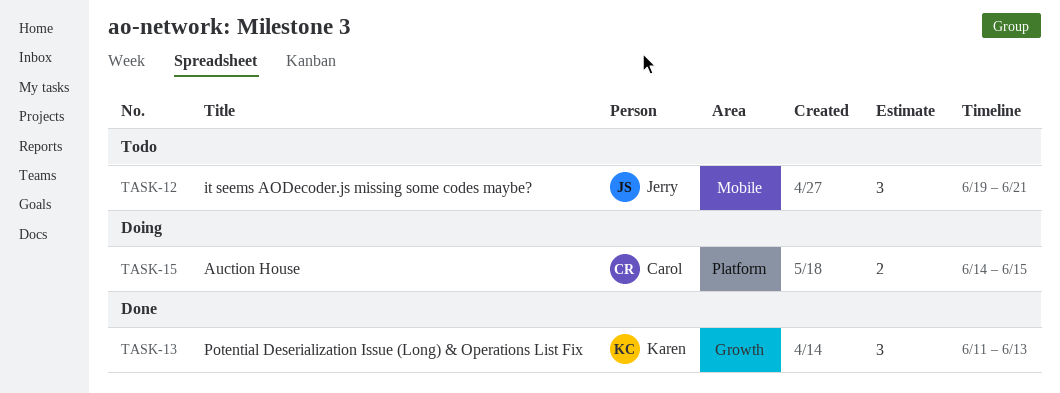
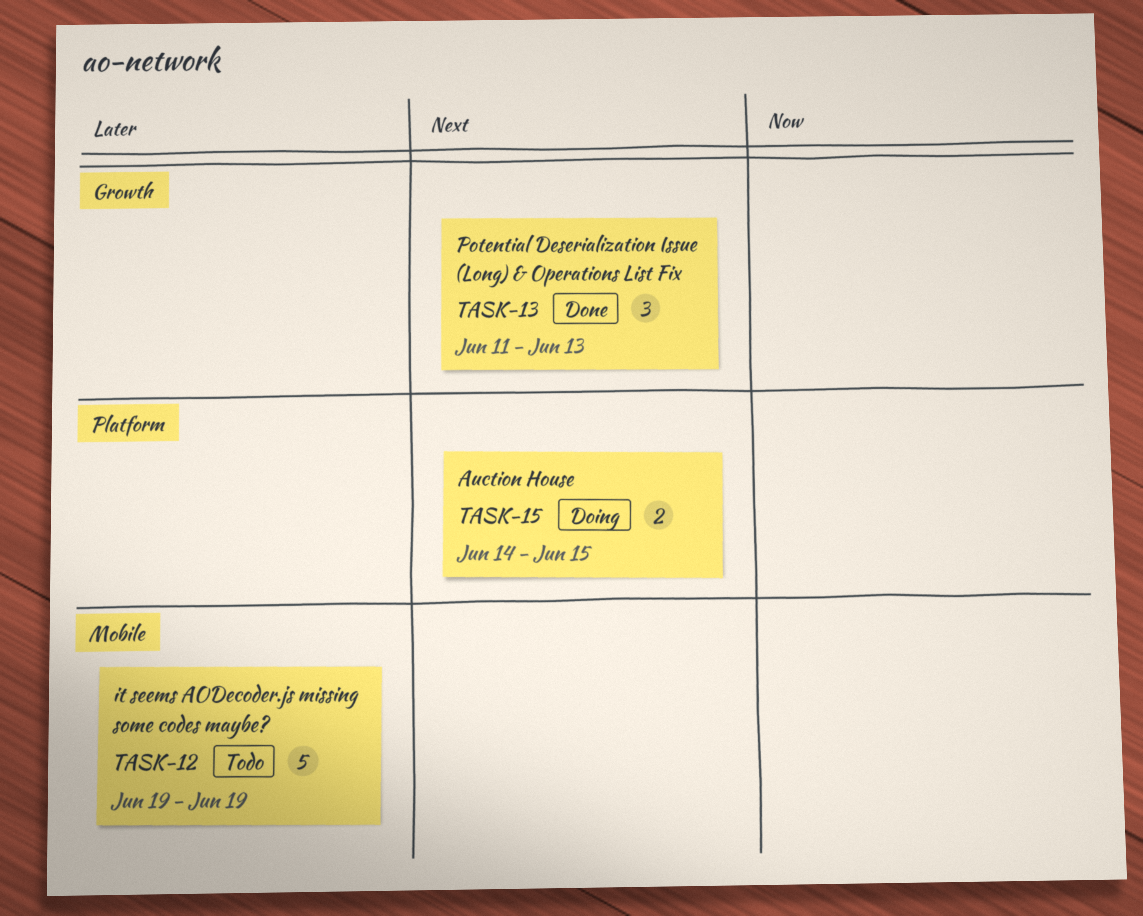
TASK-12, estimate: 3 -> 5
TASK-12, due: Jun 21 -> Jun 19

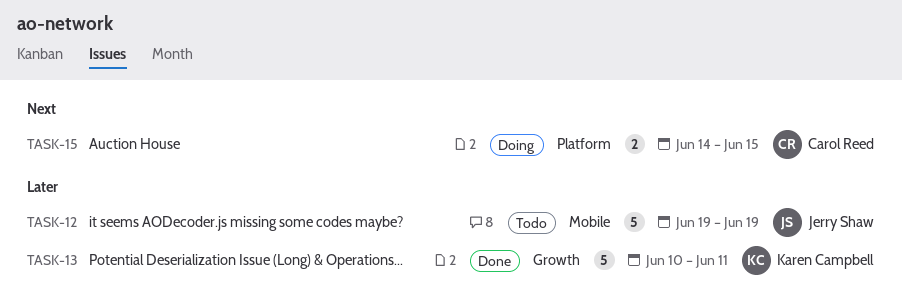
TASK-13, priority: Next -> Later
TASK-13, estimate: 3 -> 5
TASK-13, start: Jun 11 -> Jun 10
TASK-13, due: Jun 13 -> Jun 11

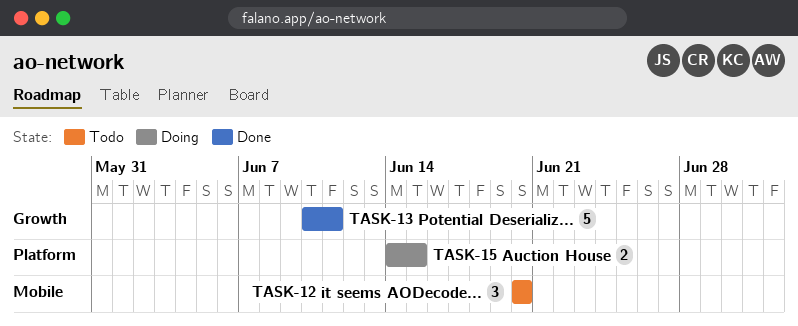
TASK-12, estimate: 5 -> 3
TASK-12, start: Jun 19 -> Jun 20
TASK-12, due: Jun 19 -> Jun 20

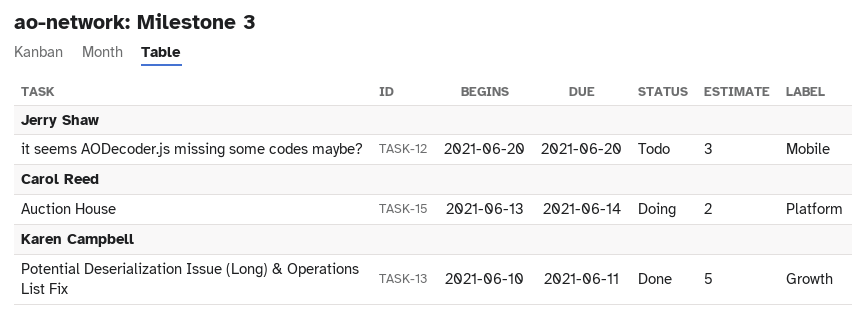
TASK-15, start: Jun 14 -> Jun 13
TASK-15, due: Jun 15 -> Jun 14

